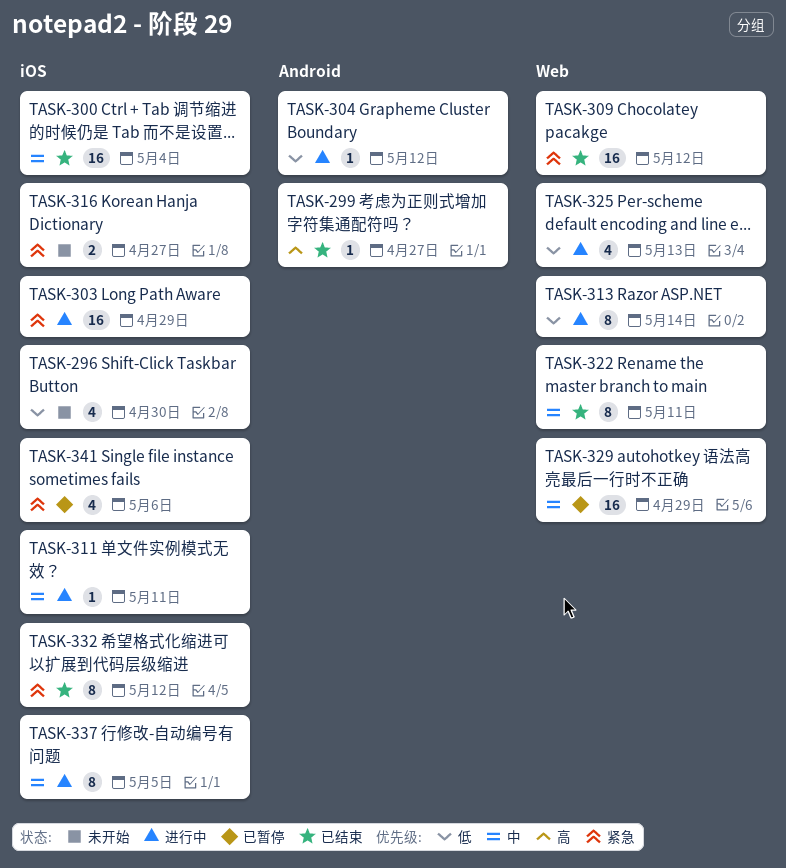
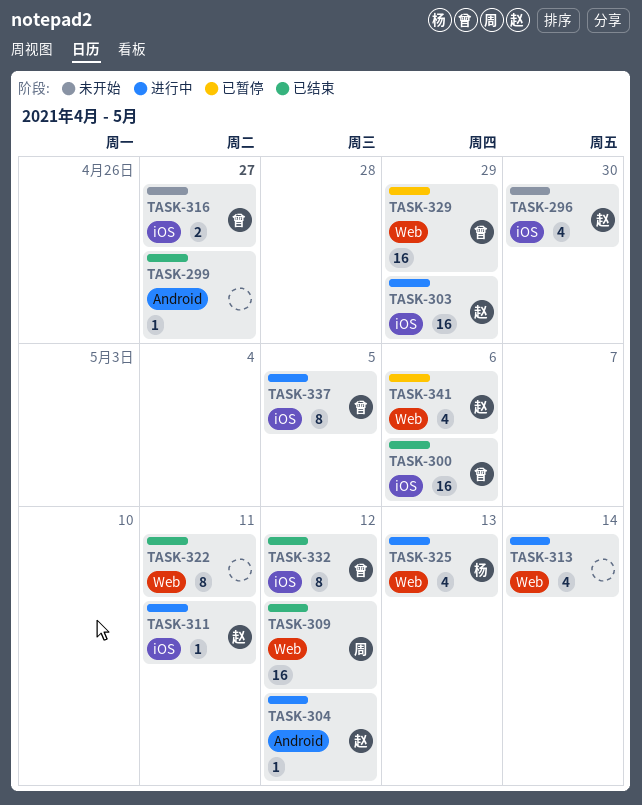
TASK-300, due: May 4 -> May 6
TASK-313, estimate: 8 -> 4
TASK-341, label: iOS -> Web

